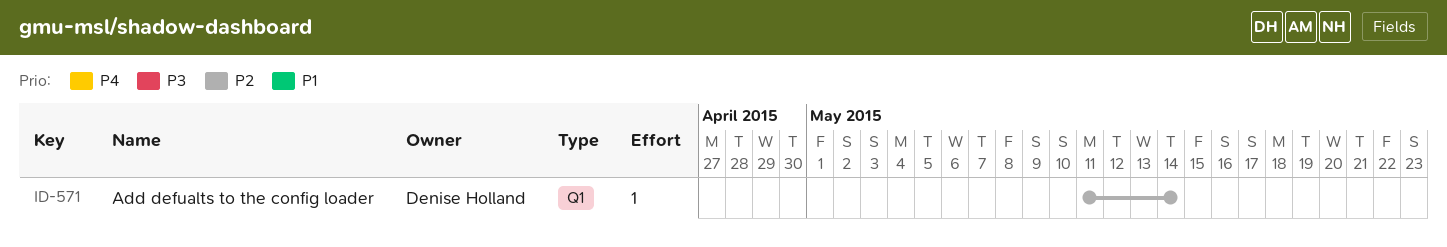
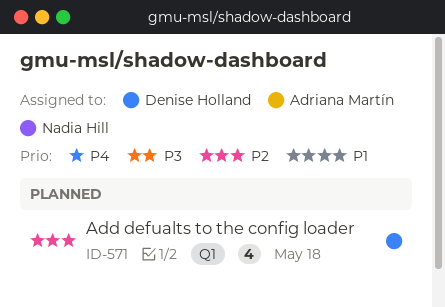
ID-571, estimate: 1 -> 4
ID-571, due: May 14 -> May 18

